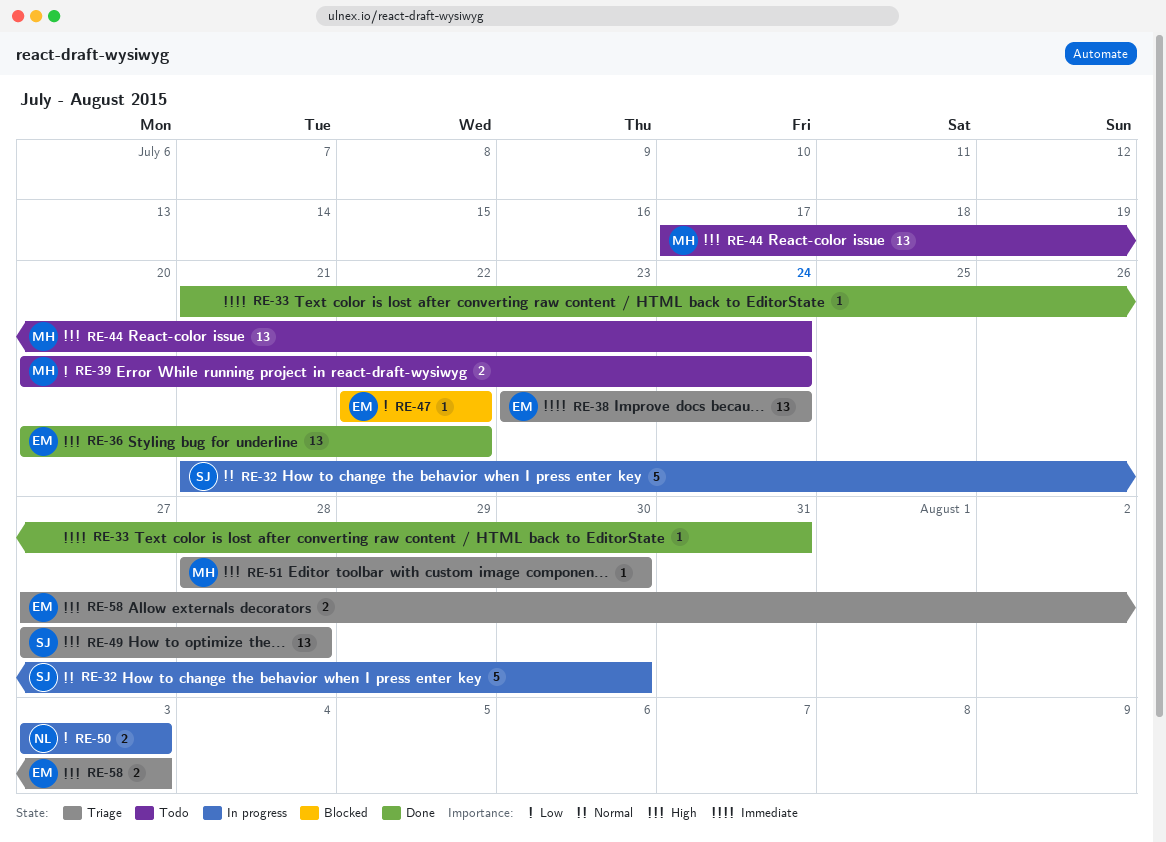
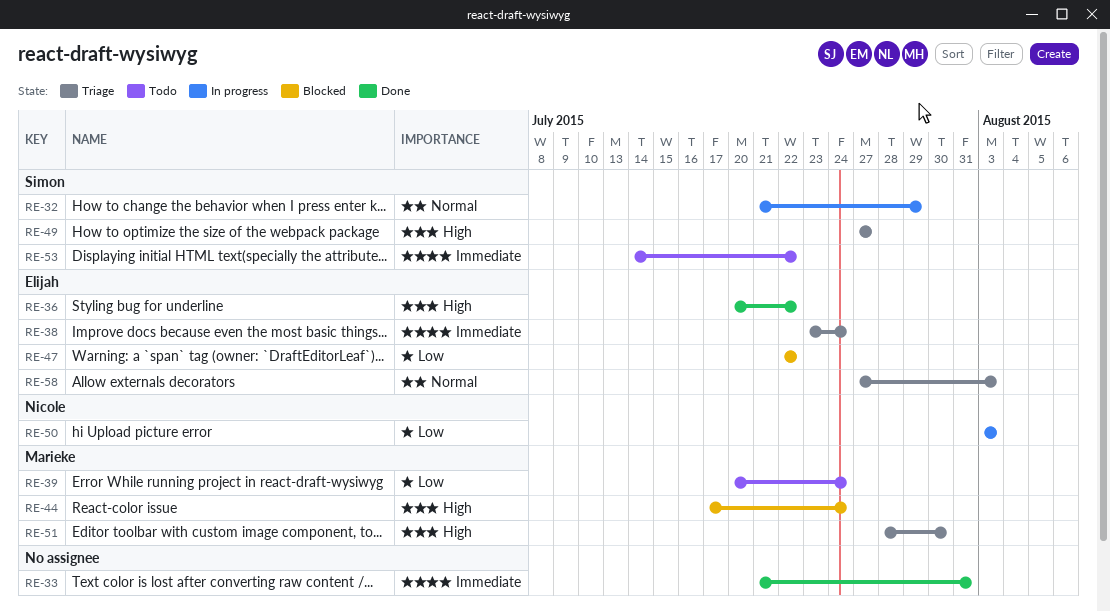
RE-32, due: Jul 30 -> Jul 29
RE-44, status: Todo -> Blocked
RE-49, due: Jul 28 -> Jul 27
RE-53: none -> present
RE-58, priority: High -> Normal

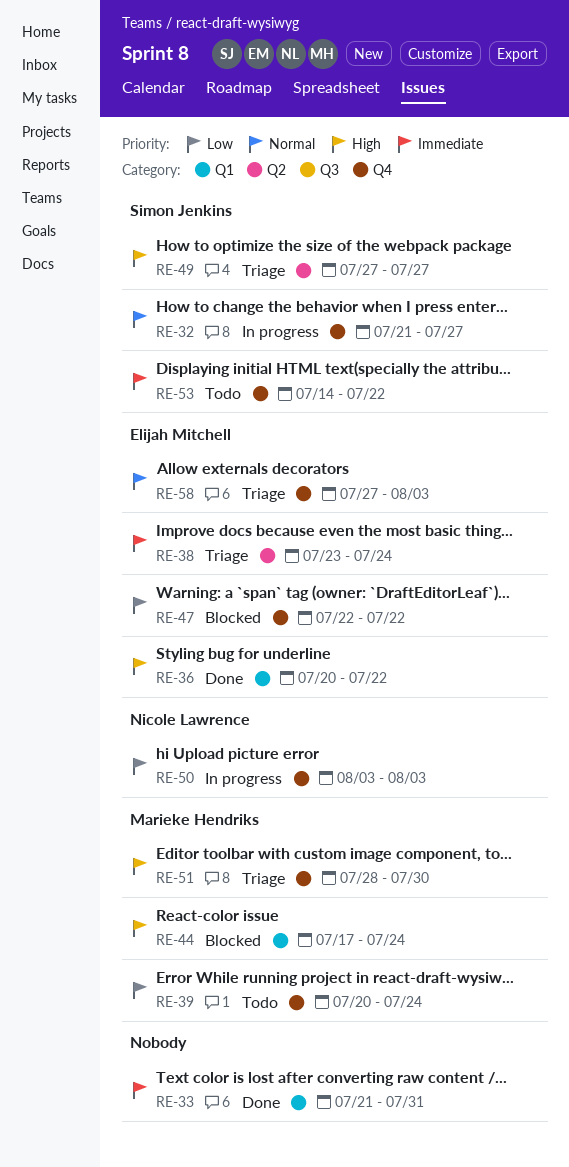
RE-32, due: Jul 29 -> Jul 27

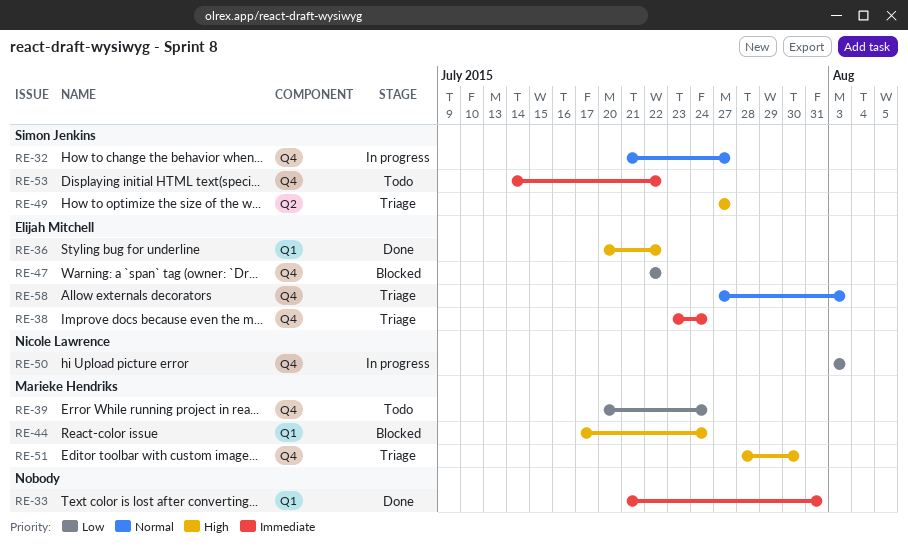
RE-38, label: Q2 -> Q4

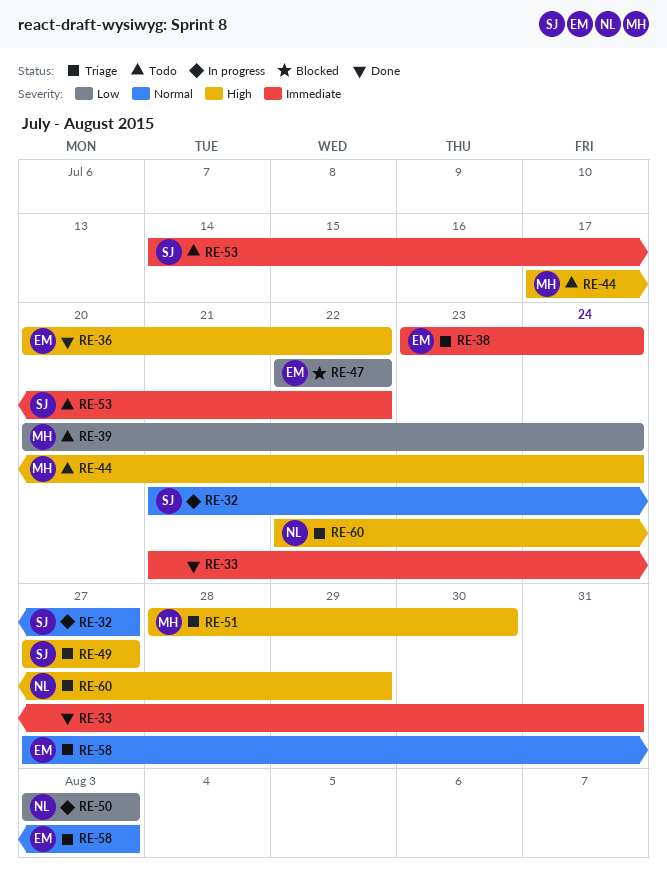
RE-44, status: Blocked -> Todo
RE-60: none -> present

